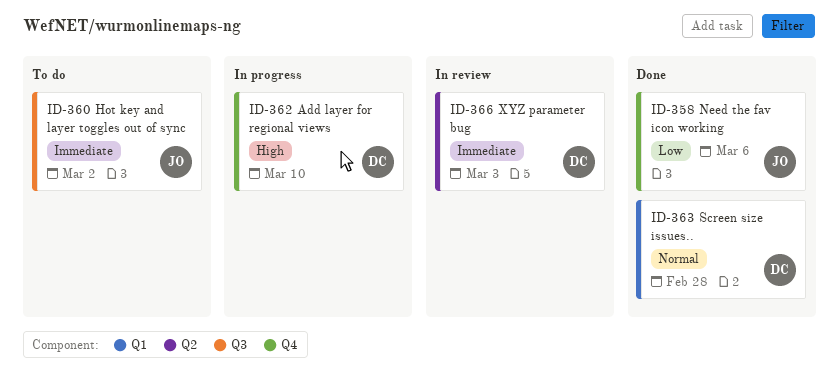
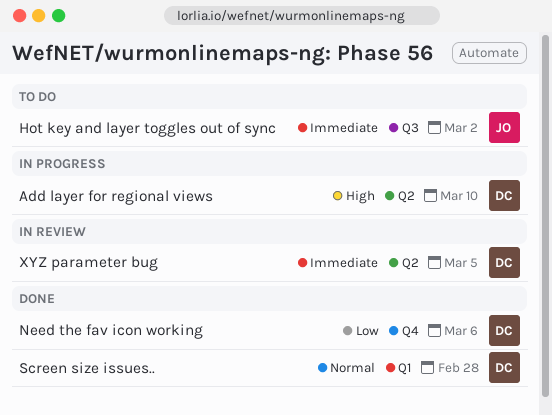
Add layer for regional views, label: Q4 -> Q2
Need the fav icon working, owner: JO -> DC
XYZ parameter bug, due: Mar 3 -> Mar 5

